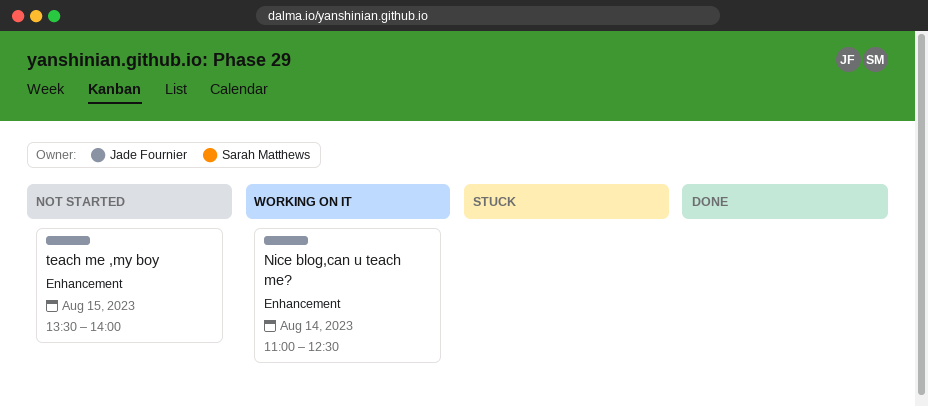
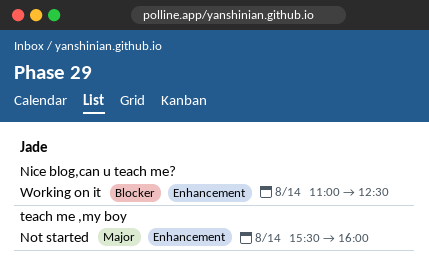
teach me ,my boy, day: Aug 15 -> Aug 14
teach me ,my boy, begins: 13:30 -> 15:30
teach me ,my boy, ends: 14:00 -> 16:00

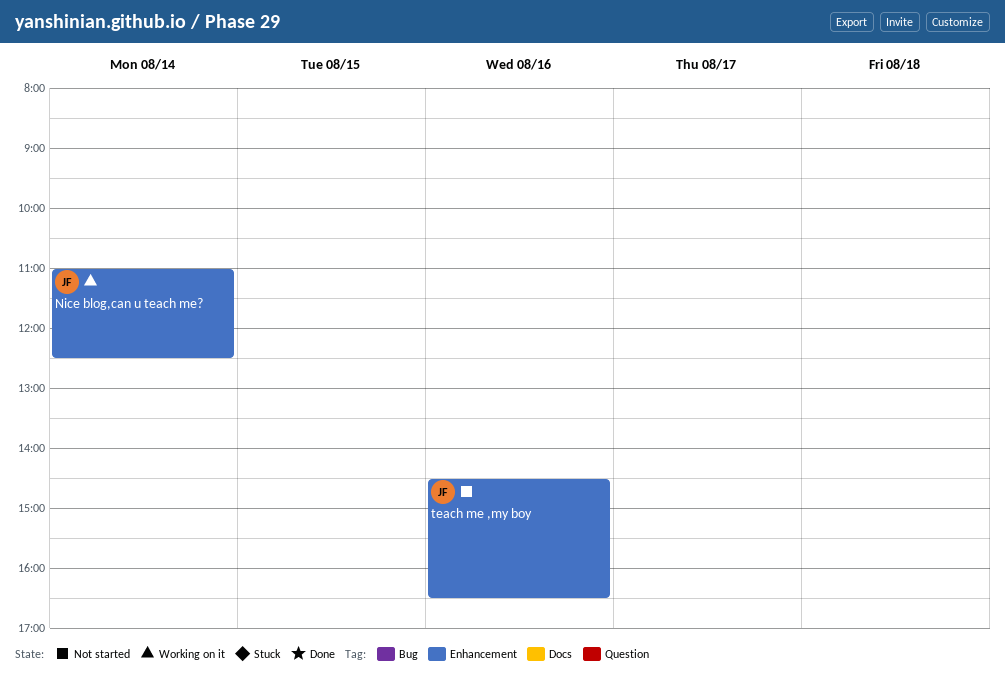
teach me ,my boy, day: Aug 14 -> Aug 16
teach me ,my boy, begins: 15:30 -> 14:30
teach me ,my boy, ends: 16:00 -> 16:30

